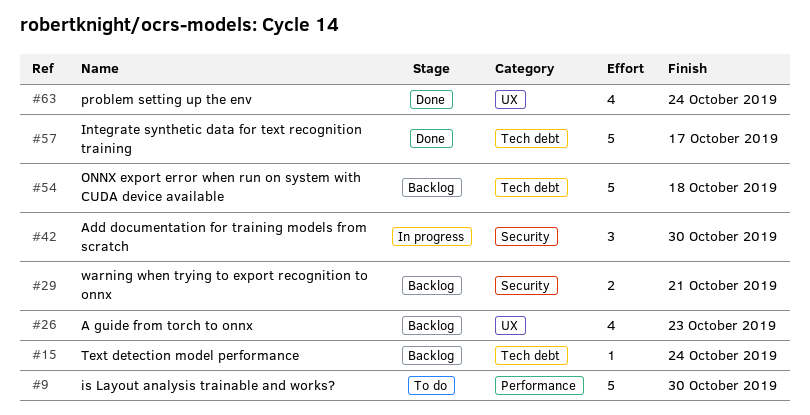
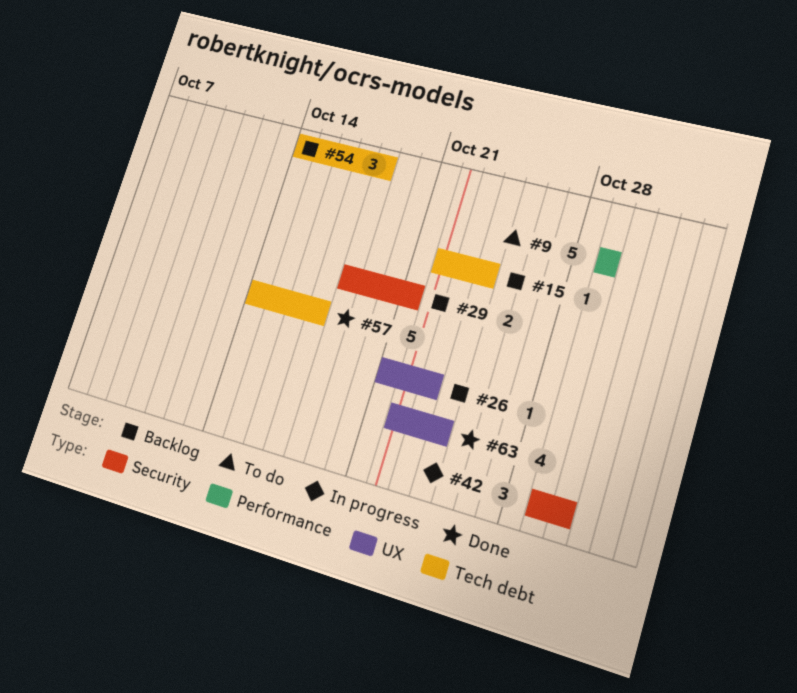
#9, due: Oct 30 -> Oct 29
#26, estimate: 4 -> 1
#54, estimate: 5 -> 3

